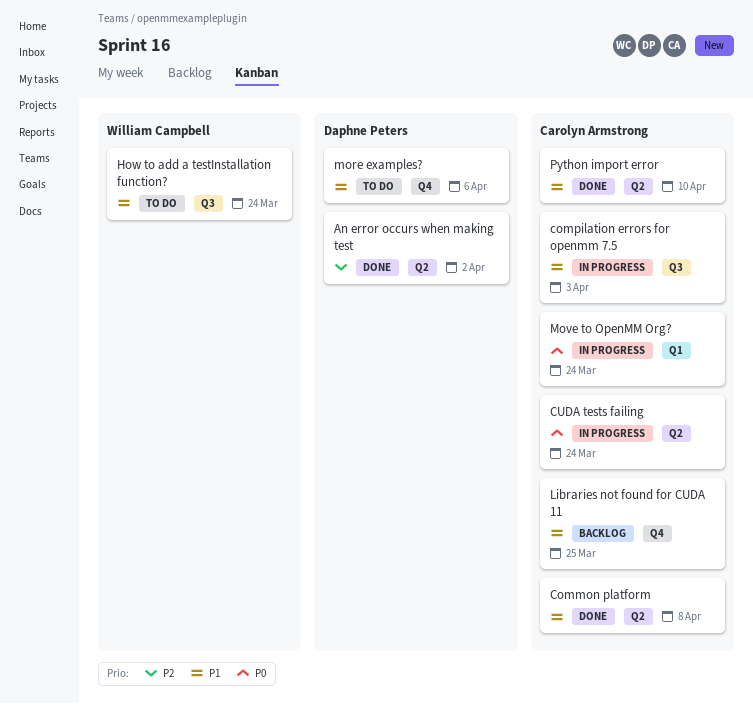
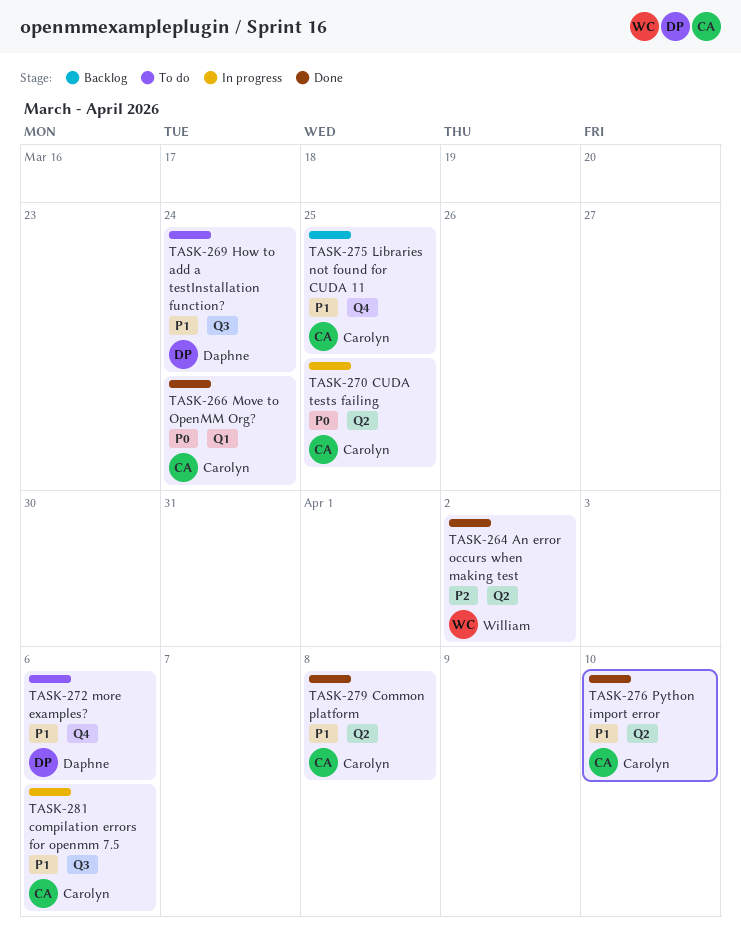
An error occurs when making test, owner: Daphne Peters -> William Campbell
compilation errors for openmm 7.5, due: Apr 3 -> Apr 6
CUDA tests failing, due: Mar 24 -> Mar 25
How to add a testInstallation function?, owner: William Campbell -> Daphne Peters
Move to OpenMM Org?, status: In progress -> Done

